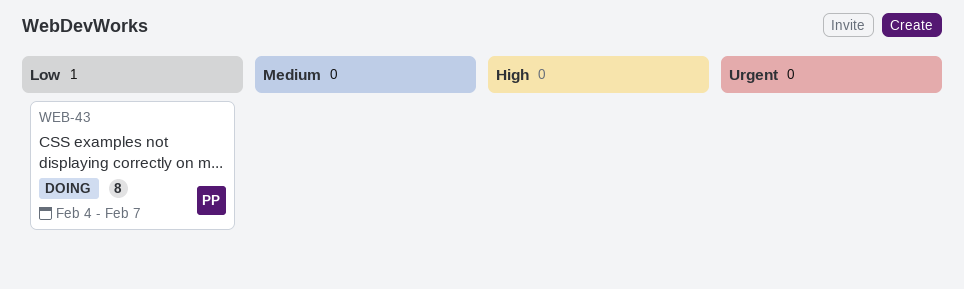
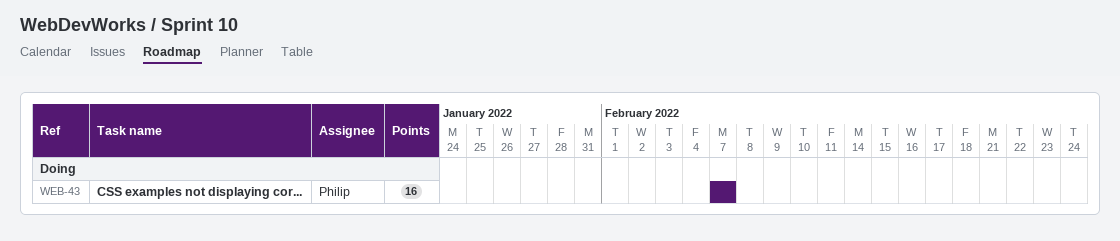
WEB-43, estimate: 8 -> 16
WEB-43, start: Feb 4 -> Feb 7

